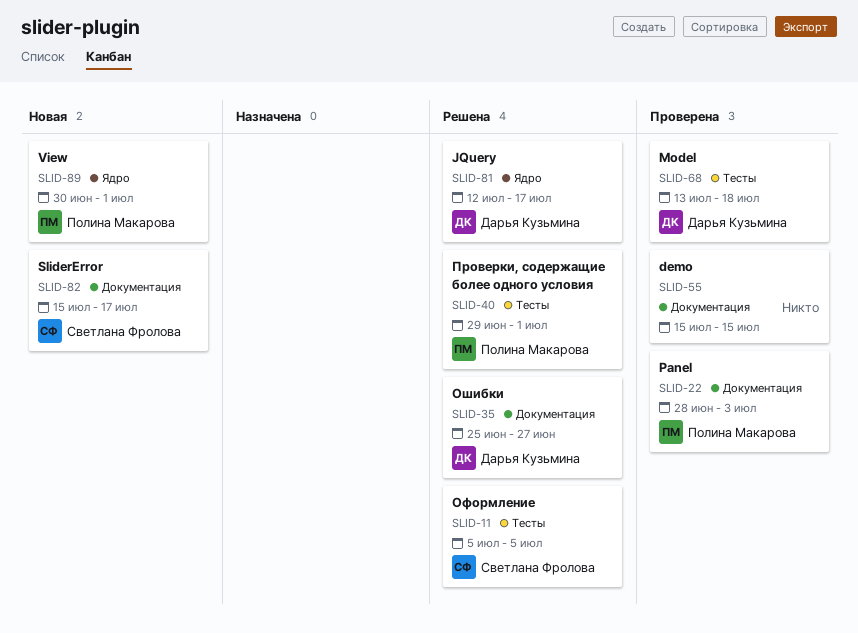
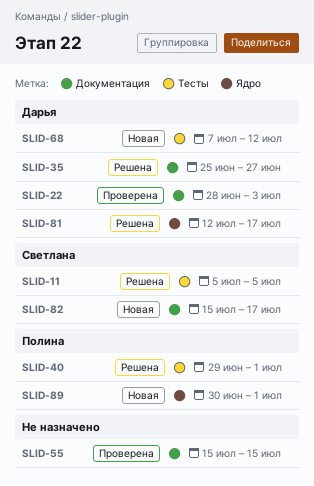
SLID-22, owner: Полина Макарова -> Дарья Кузьмина
SLID-68, status: Проверена -> Новая
SLID-68, start: Jul 13 -> Jul 7
SLID-68, due: Jul 18 -> Jul 12

